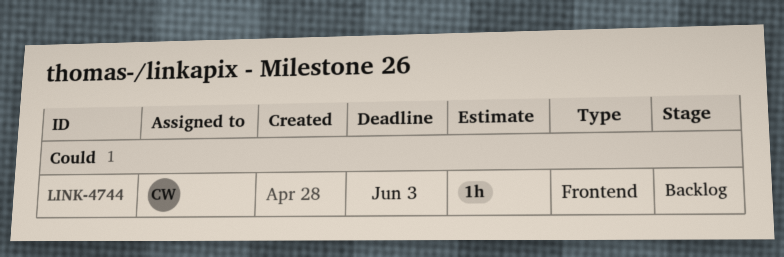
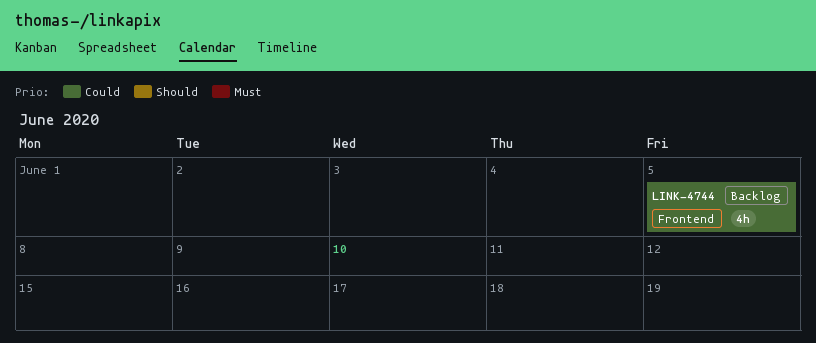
LINK-4744, estimate: 1h -> 4h
LINK-4744, due: Jun 3 -> Jun 5

